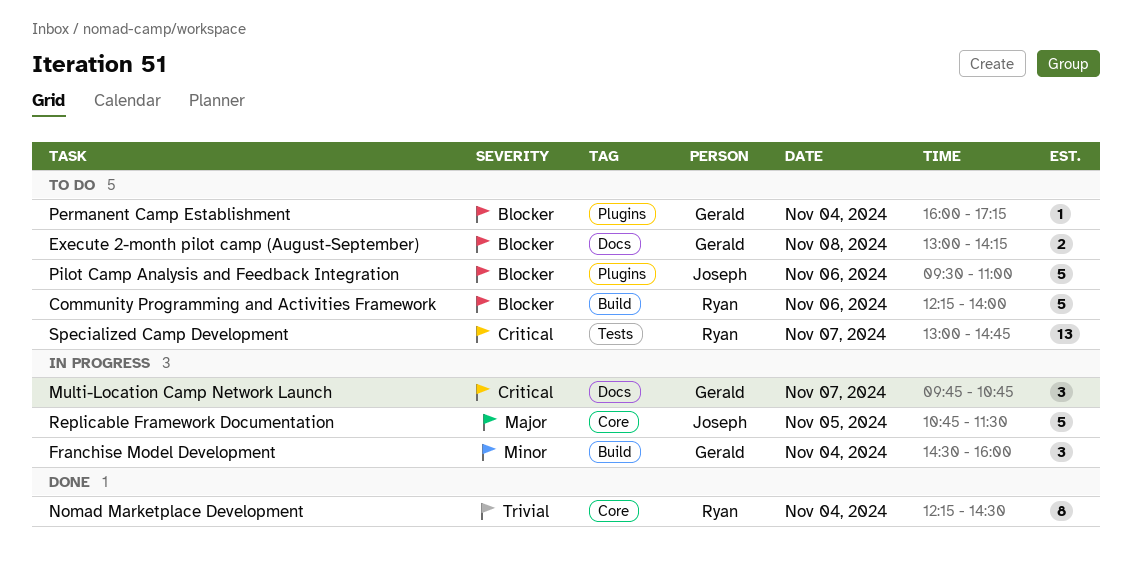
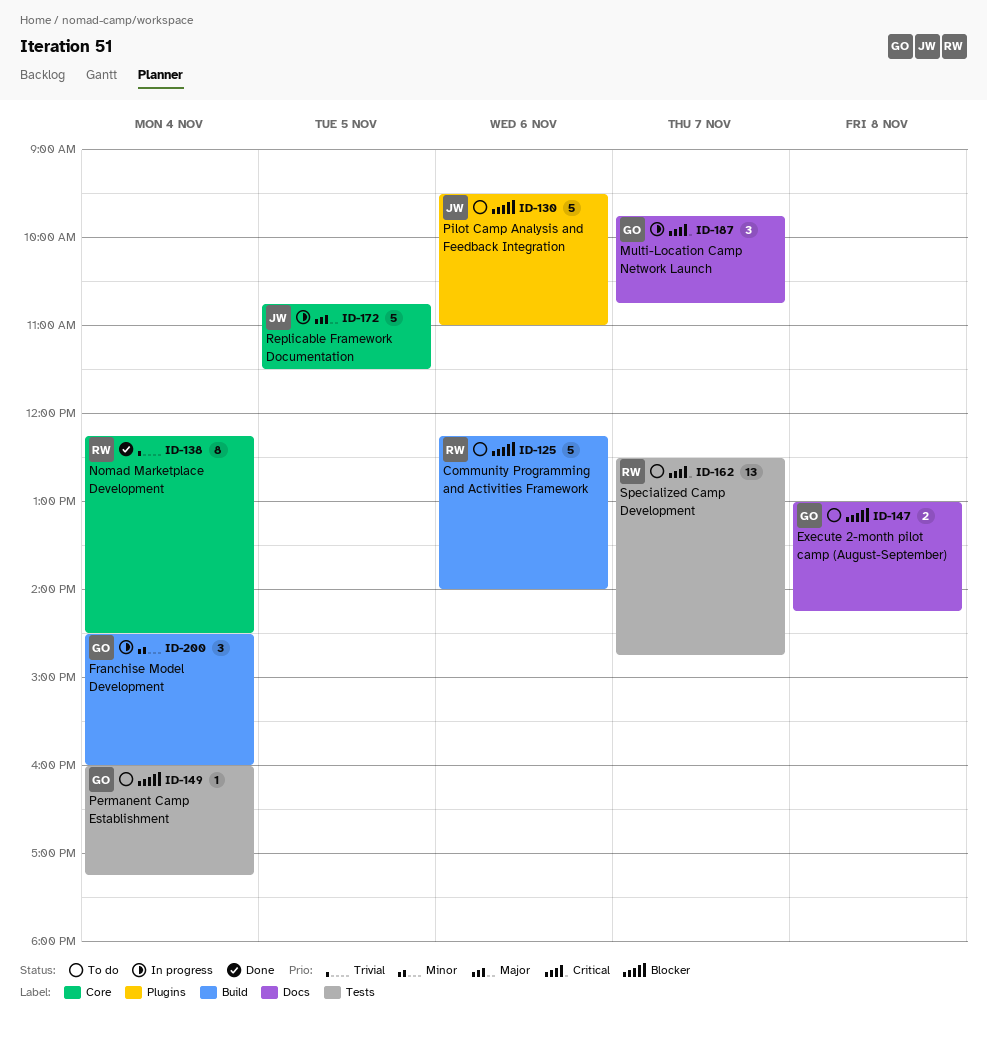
Permanent Camp Establishment, label: Plugins -> Tests
Specialized Camp Development, begins: 13:00 -> 12:30

